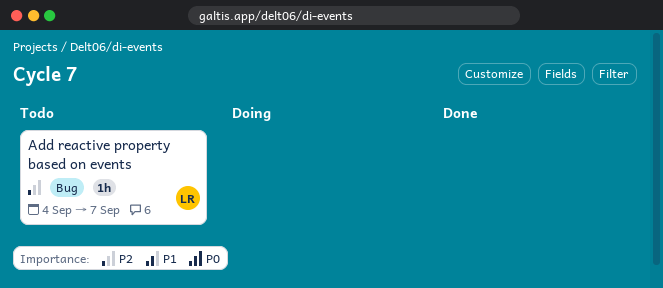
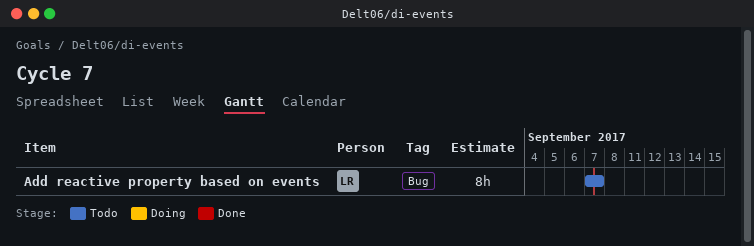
Add reactive property based on events, estimate: 1h -> 8h
Add reactive property based on events, start: Sep 4 -> Sep 7

